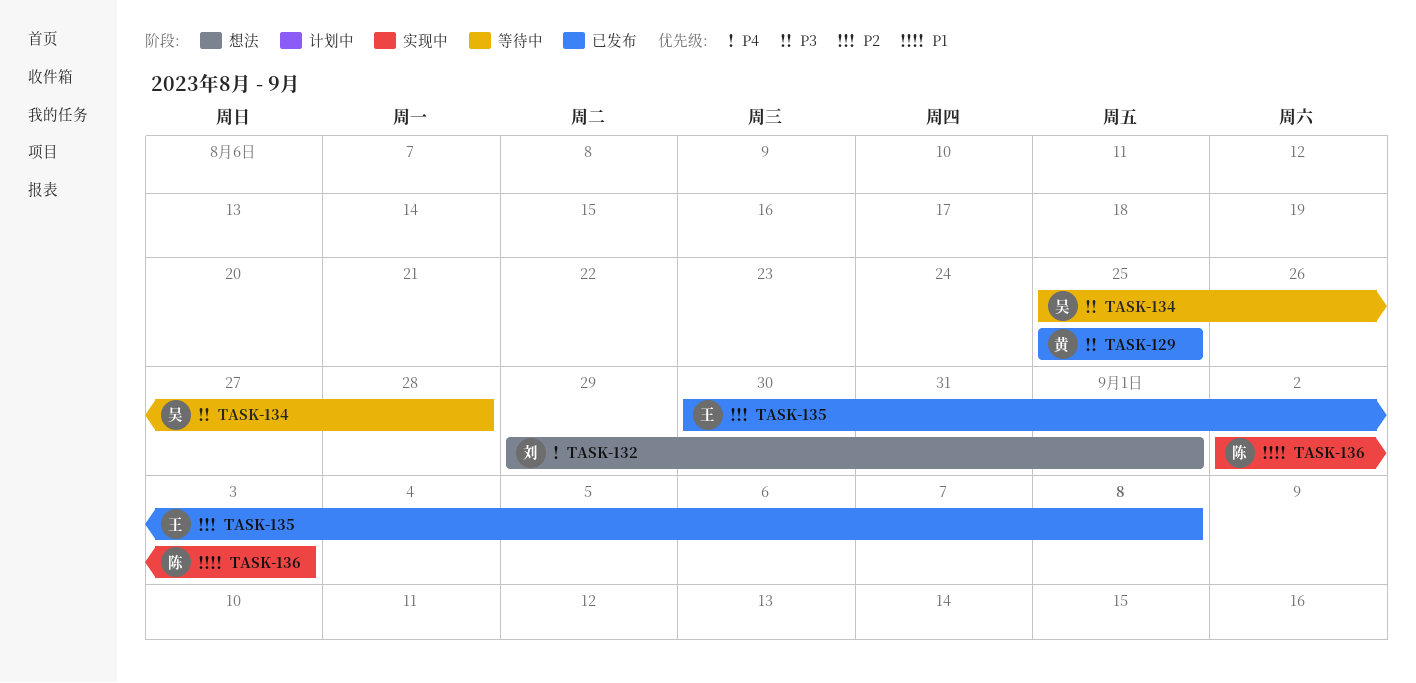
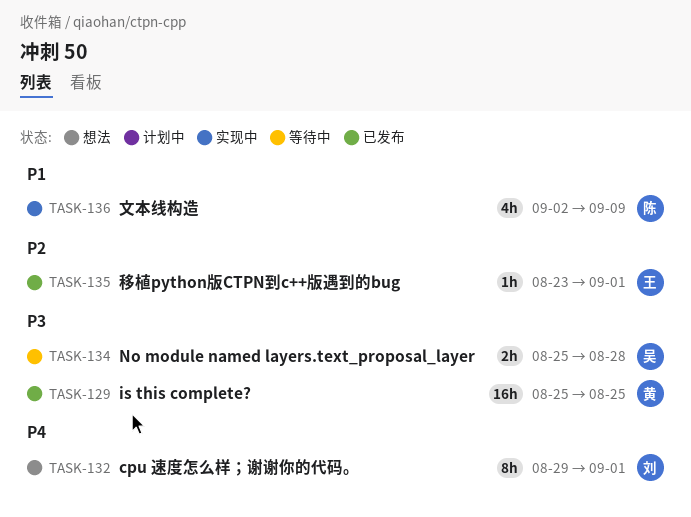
TASK-135, start: Aug 30 -> Aug 23
TASK-135, due: Sep 8 -> Sep 1
TASK-136, due: Sep 3 -> Sep 9

